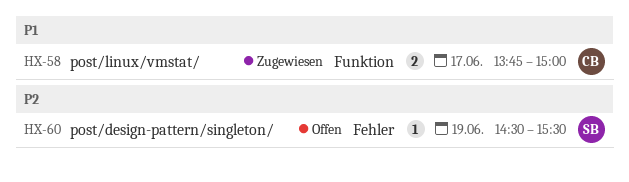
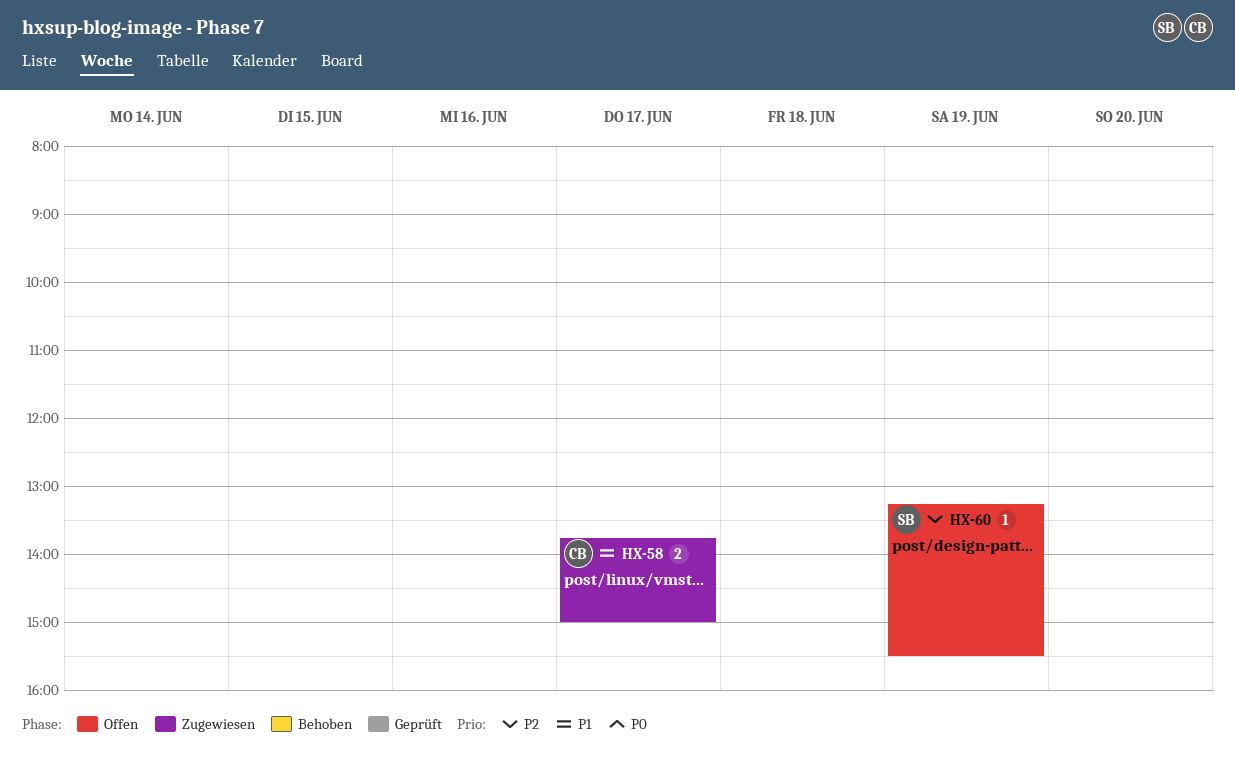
HX-60, begins: 14:30 -> 13:15

